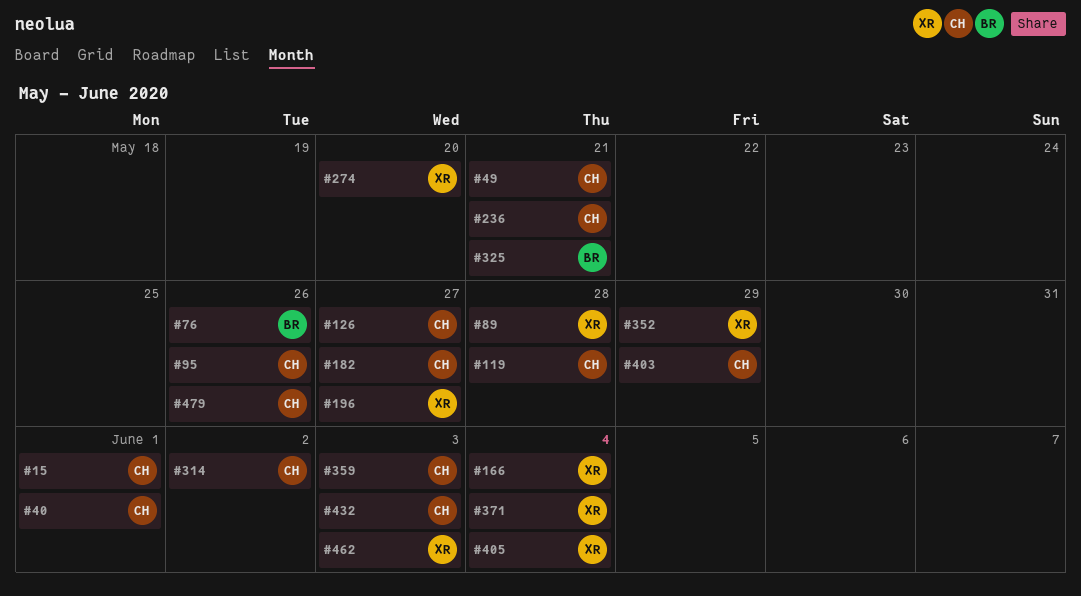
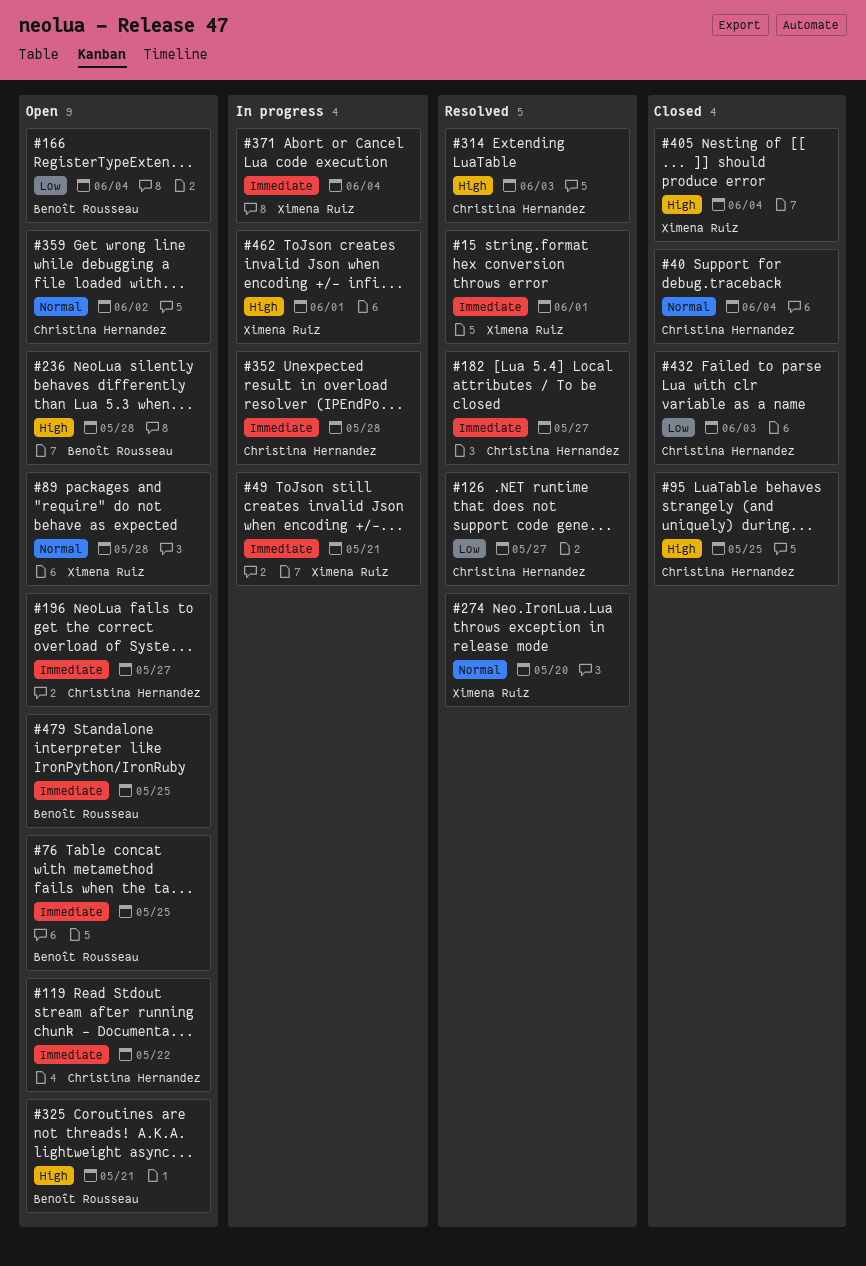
#15, owner: Christina Hernandez -> Ximena Ruiz
#40, due: Jun 1 -> Jun 4
#49, owner: Christina Hernandez -> Ximena Ruiz
#76, due: May 26 -> May 25
#95, due: May 26 -> May 25
#119, due: May 28 -> May 22
#166, owner: Ximena Ruiz -> Benoît Rousseau
#196, owner: Ximena Ruiz -> Christina Hernandez
#236, owner: Christina Hernandez -> Benoît Rousseau
#236, due: May 21 -> May 28
#314, due: Jun 2 -> Jun 3
#352, owner: Ximena Ruiz -> Christina Hernandez
#352, due: May 29 -> May 28
#359, due: Jun 3 -> Jun 2
#403: present -> none
#462, due: Jun 3 -> Jun 1
#479, owner: Christina Hernandez -> Benoît Rousseau
#479, due: May 26 -> May 25

